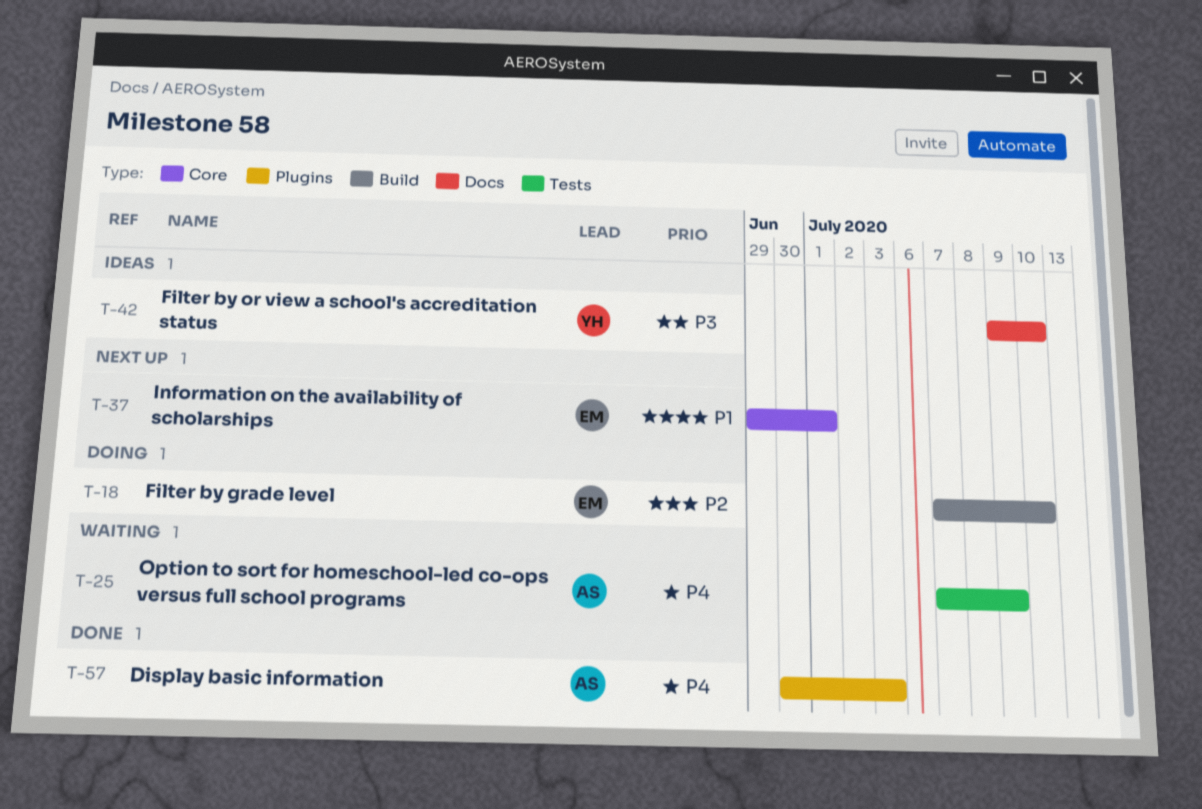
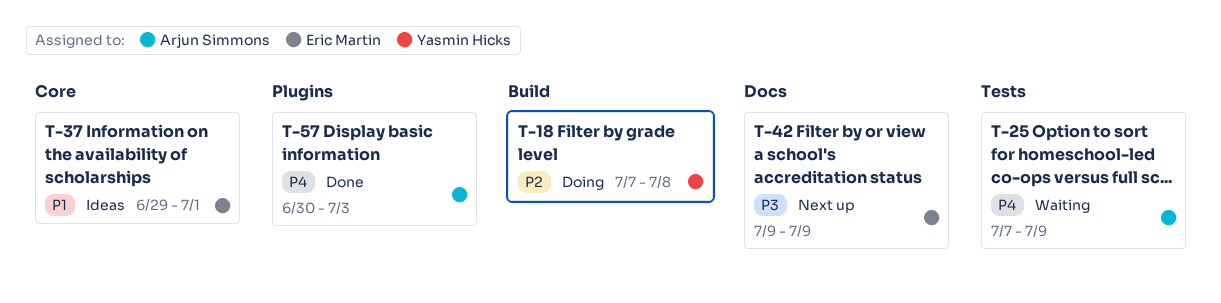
T-18, owner: Eric Martin -> Yasmin Hicks
T-18, due: Jul 10 -> Jul 8
T-37, status: Next up -> Ideas
T-42, status: Ideas -> Next up
T-42, owner: Yasmin Hicks -> Eric Martin
T-42, due: Jul 10 -> Jul 9

